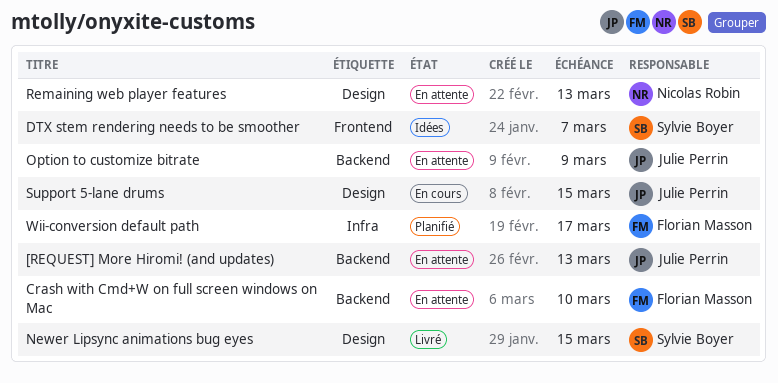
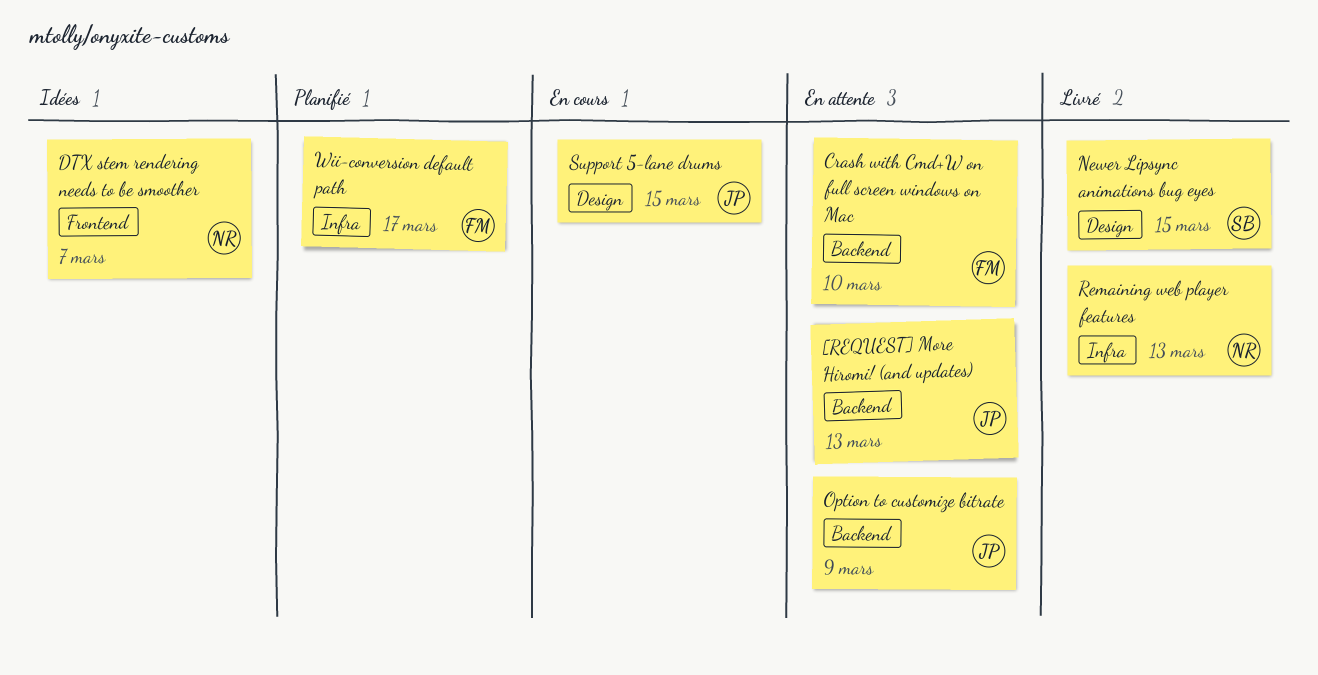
DTX stem rendering needs to be smoother, owner: Sylvie Boyer -> Nicolas Robin
Remaining web player features, status: En attente -> Livré
Remaining web player features, label: Design -> Infra

